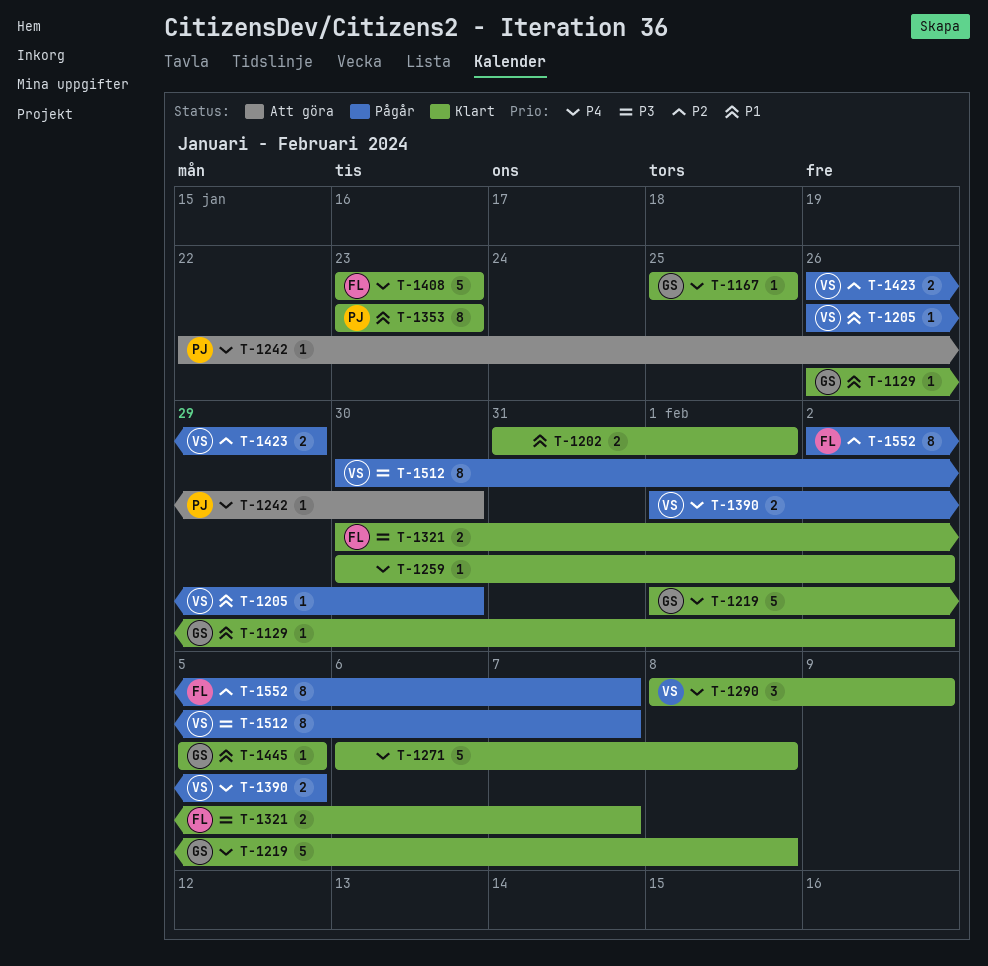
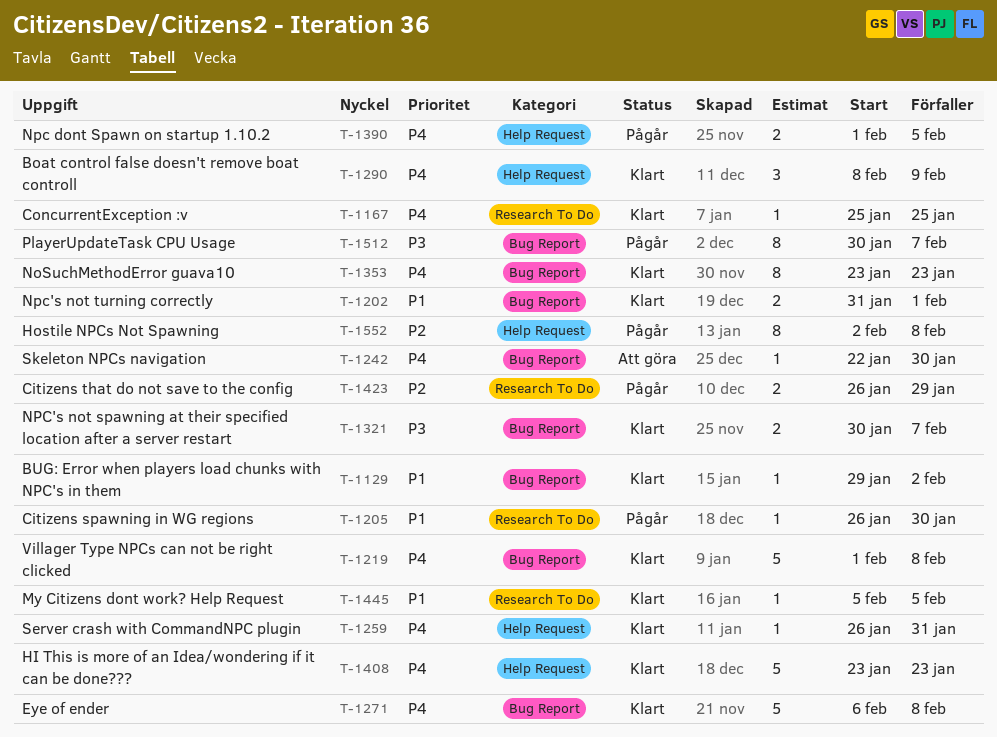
T-1129, start: Jan 26 -> Jan 29
T-1259, start: Jan 30 -> Jan 26
T-1259, due: Feb 2 -> Jan 31
T-1353, priority: P1 -> P4
T-1552, due: Feb 7 -> Feb 8

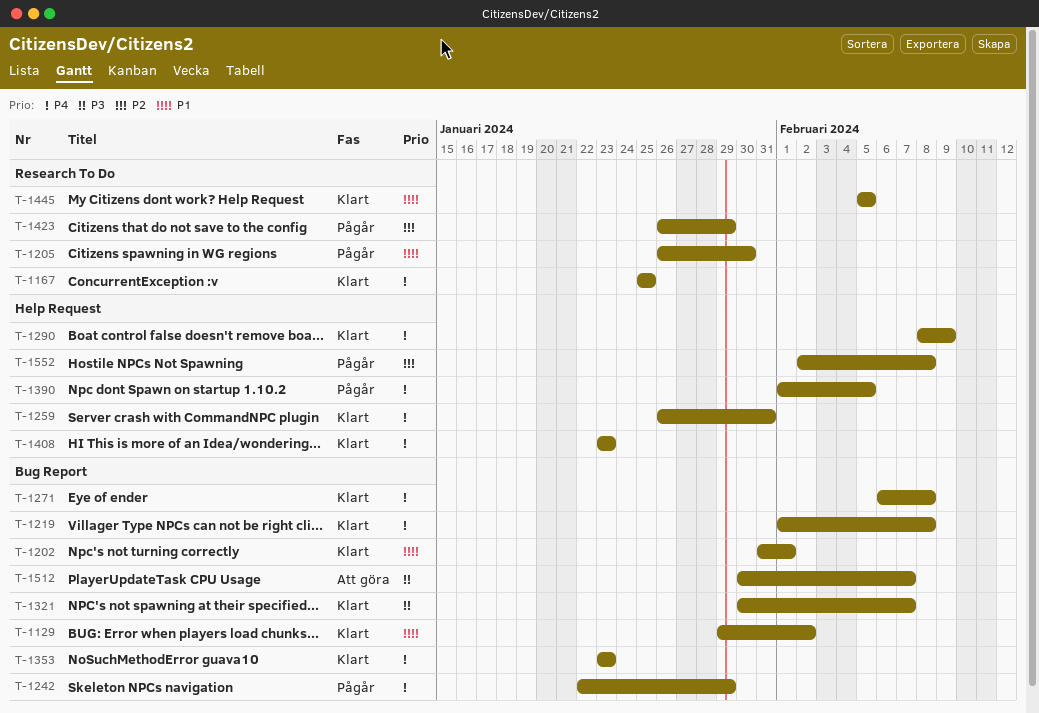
T-1242, status: Att göra -> Pågår
T-1242, due: Jan 30 -> Jan 29
T-1512, status: Pågår -> Att göra

